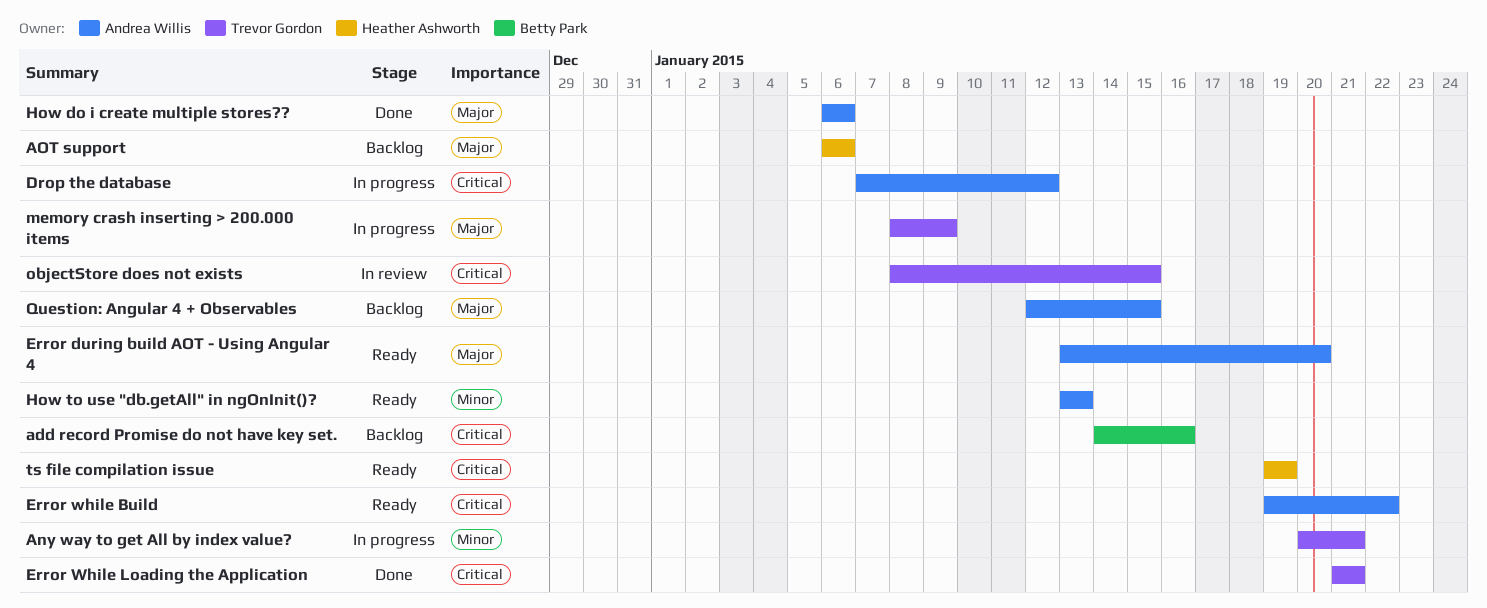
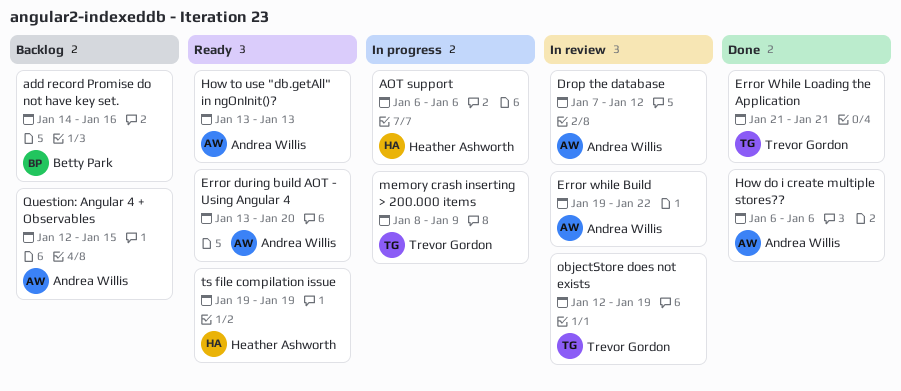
Any way to get All by index value?: present -> none
AOT support, status: Backlog -> In progress
Drop the database, status: In progress -> In review
Error while Build, status: Ready -> In review
objectStore does not exists, start: Jan 8 -> Jan 12
objectStore does not exists, due: Jan 15 -> Jan 19

